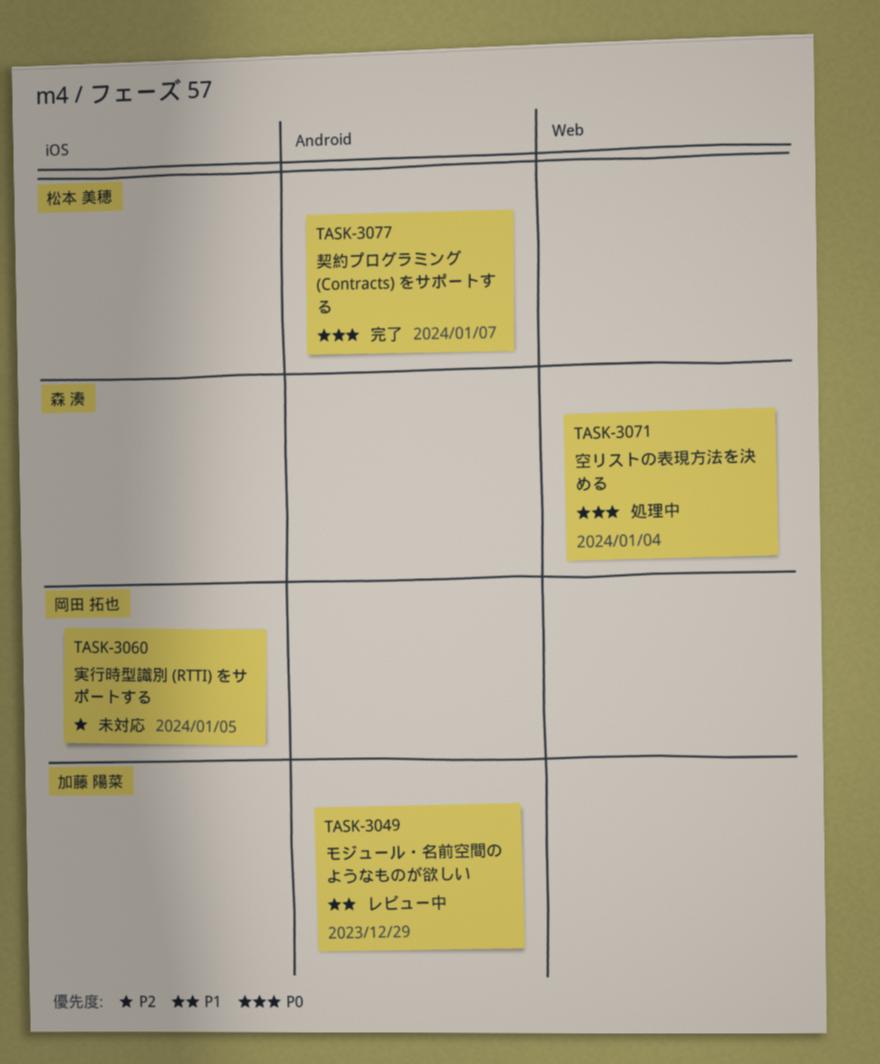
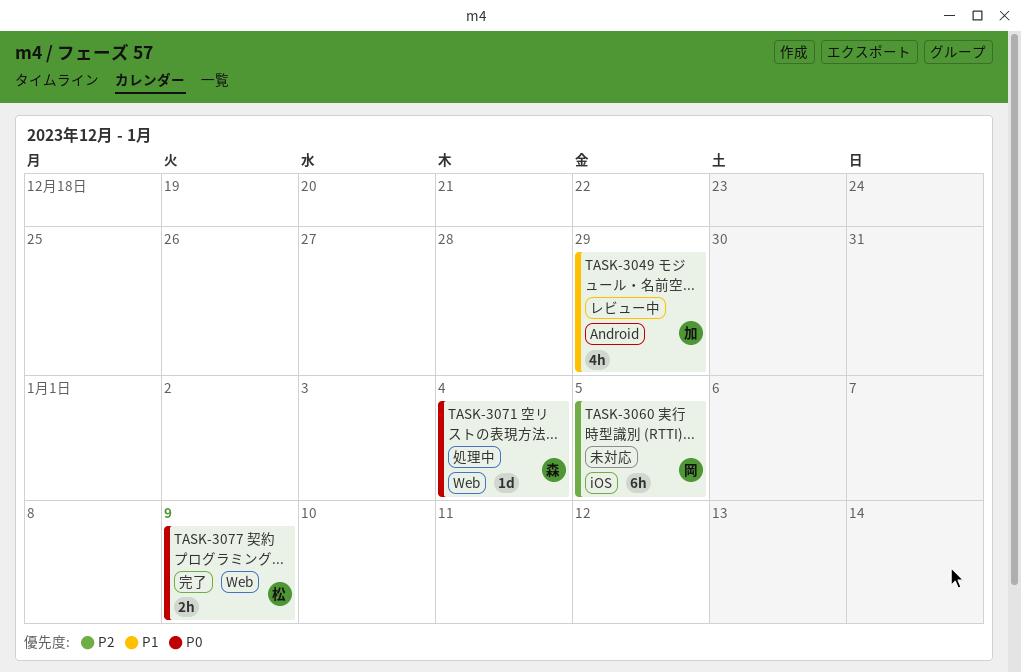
TASK-3077, label: Android -> Web
TASK-3077, due: Jan 7 -> Jan 9

